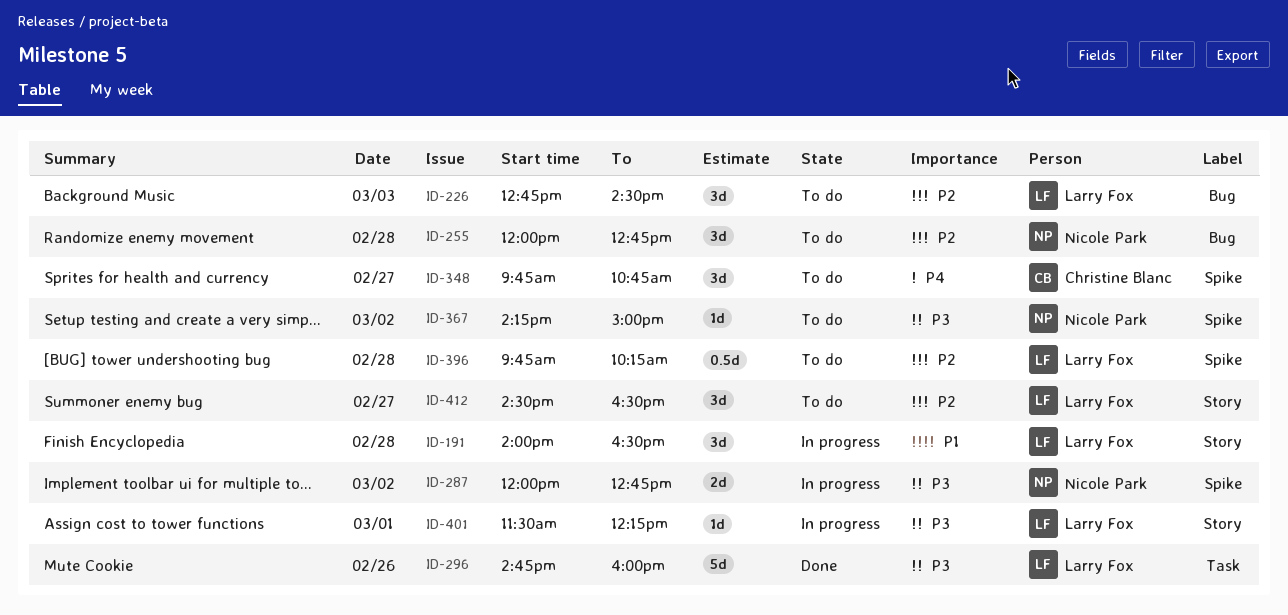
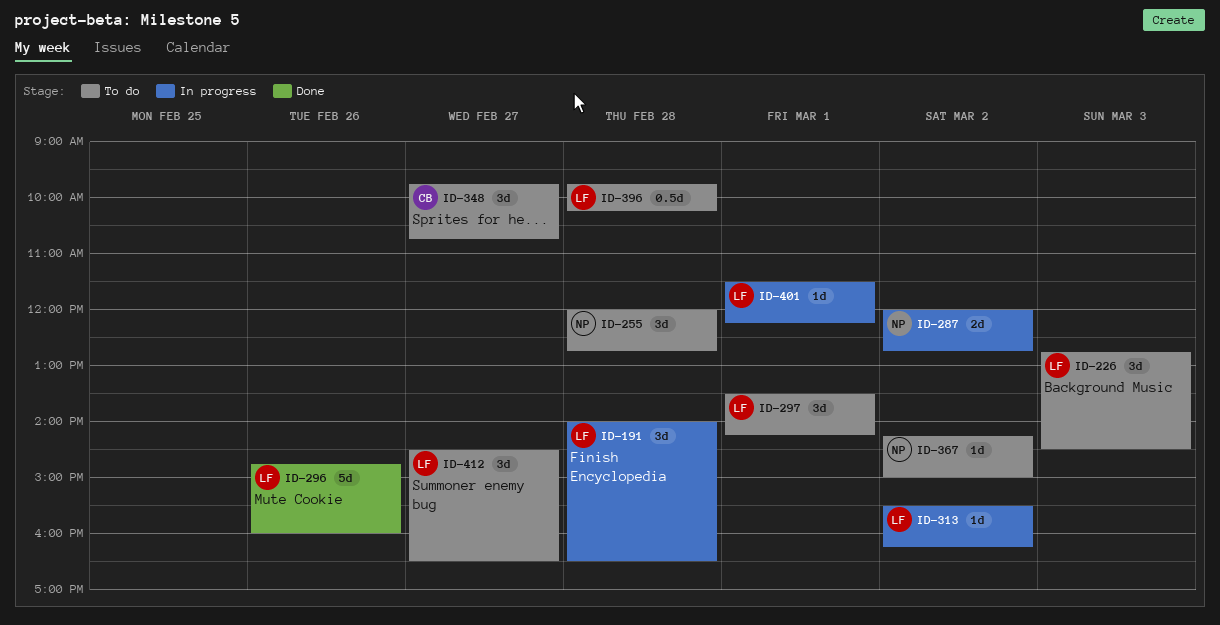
ID-297: none -> present
ID-313: none -> present

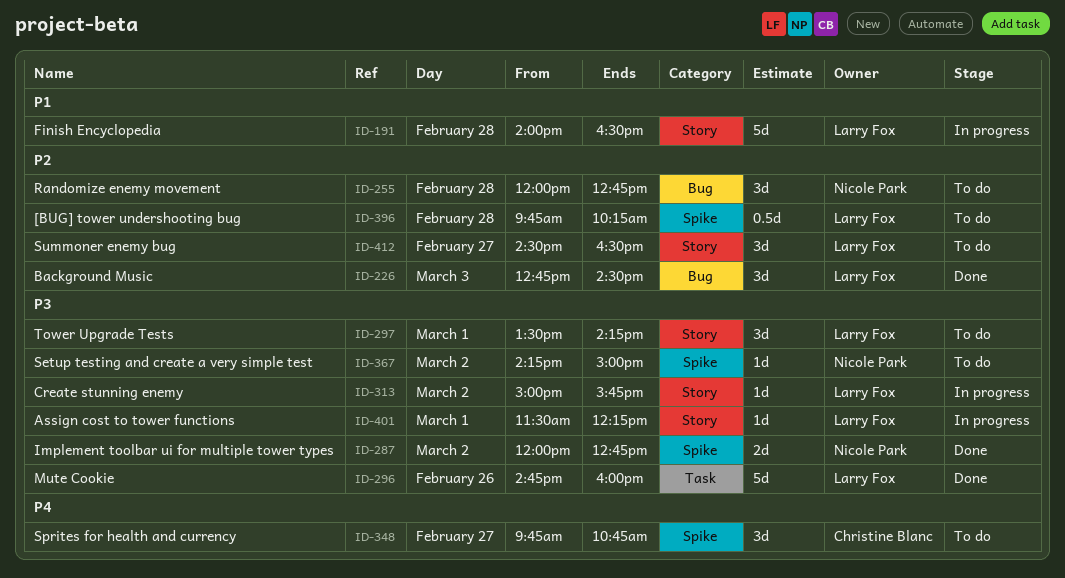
ID-191, estimate: 3d -> 5d
ID-226, status: To do -> Done
ID-287, status: In progress -> Done
ID-313, begins: 15:30 -> 15:00
ID-313, ends: 16:15 -> 15:45

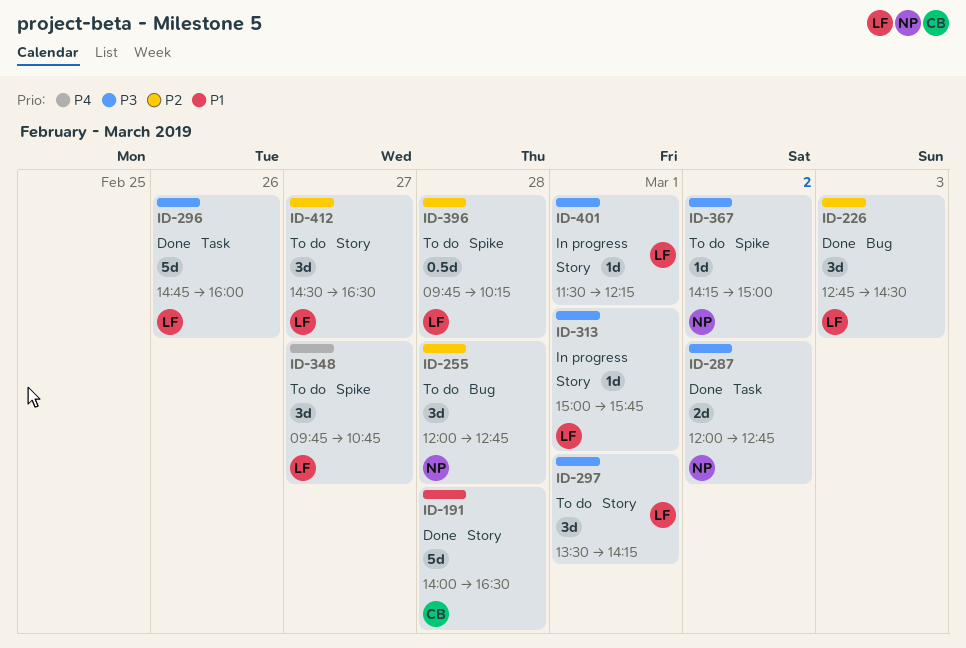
ID-191, status: In progress -> Done
ID-191, owner: Larry Fox -> Christine Blanc
ID-287, label: Spike -> Task
ID-313, day: Mar 2 -> Mar 1
ID-348, owner: Christine Blanc -> Larry Fox

